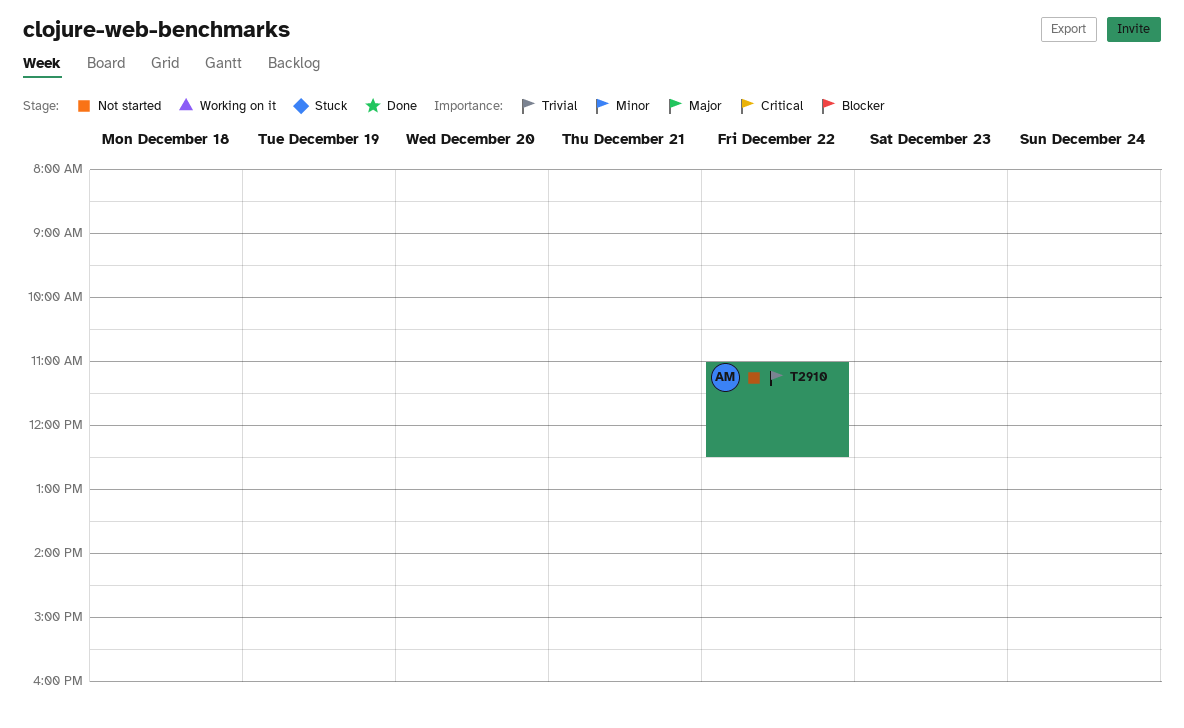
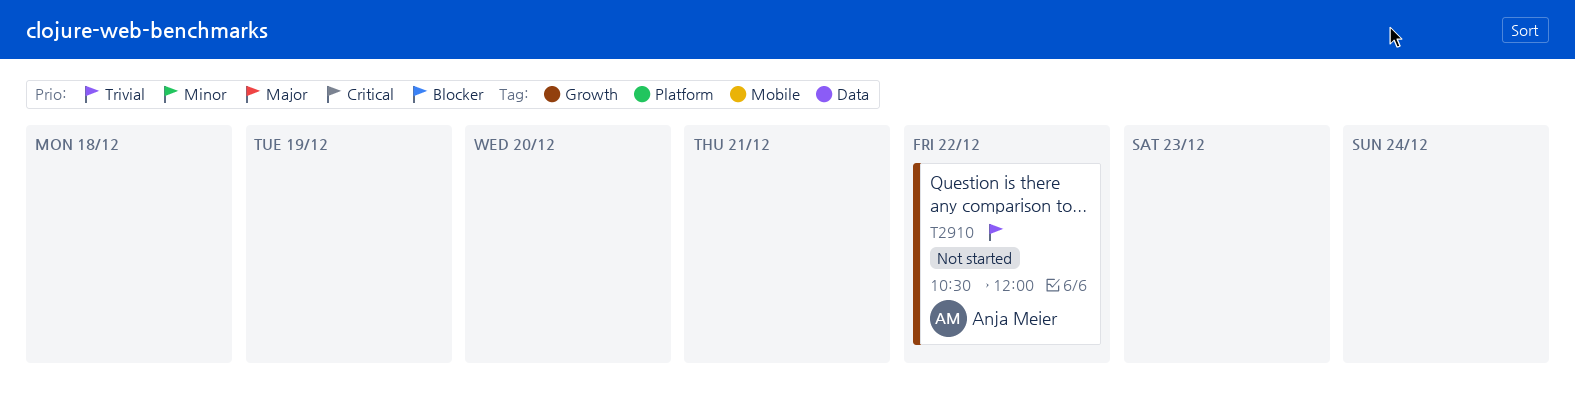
T2910, begins: 11:00 -> 10:30
T2910, ends: 12:30 -> 12:00

